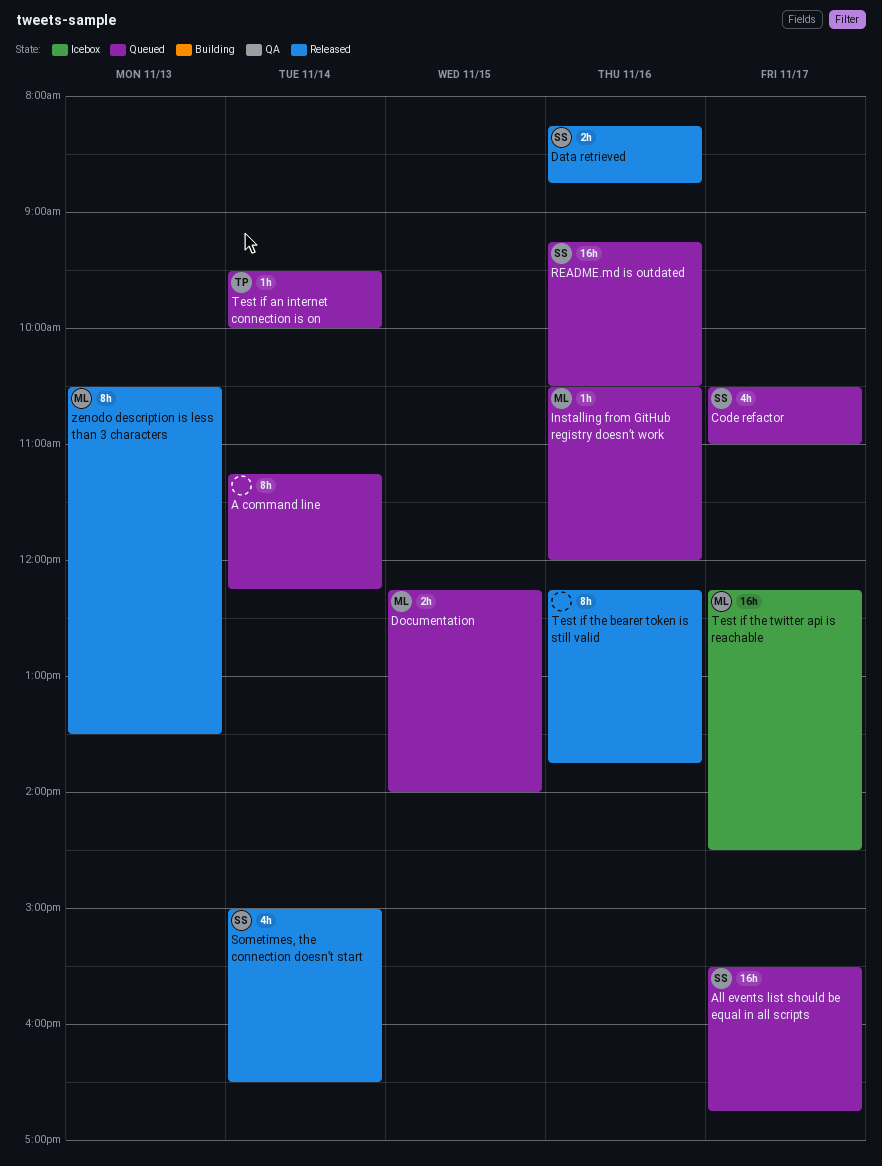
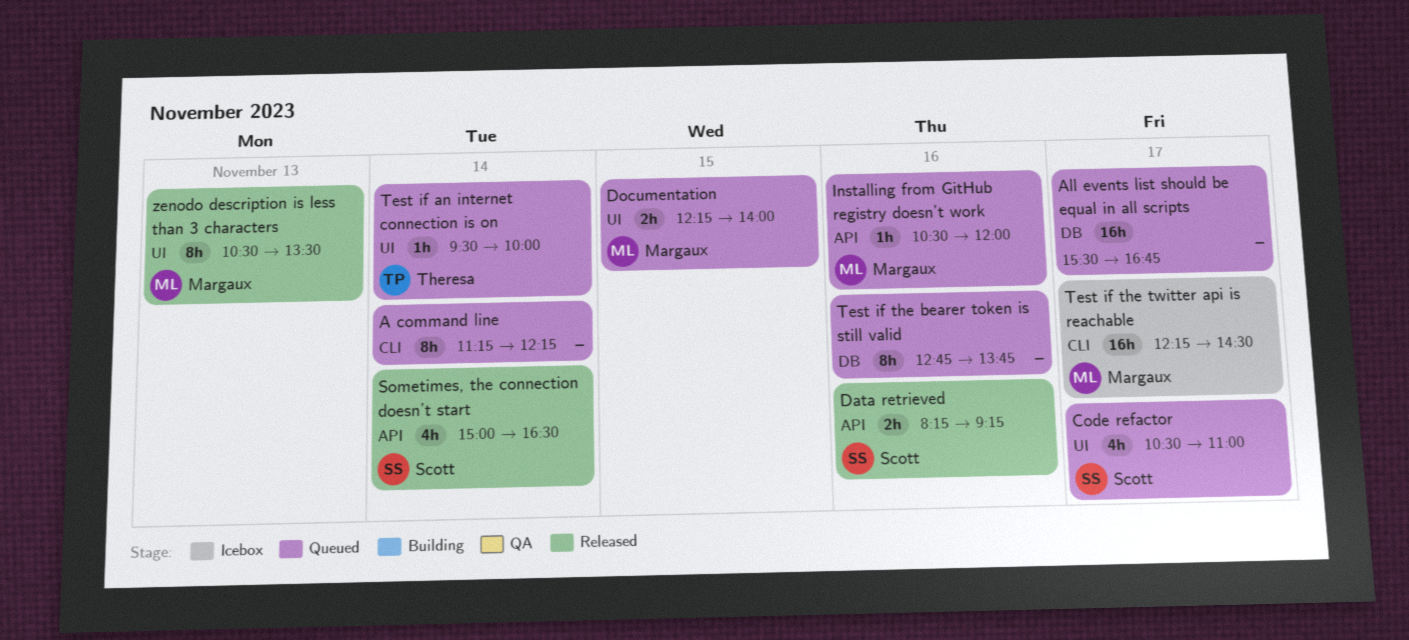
All events list should be equal in all scripts, owner: Scott -> none
Data retrieved, ends: 08:45 -> 09:15
README.md is outdated: present -> none
Test if the bearer token is still valid, status: Released -> Queued
Test if the bearer token is still valid, begins: 12:15 -> 12:45

